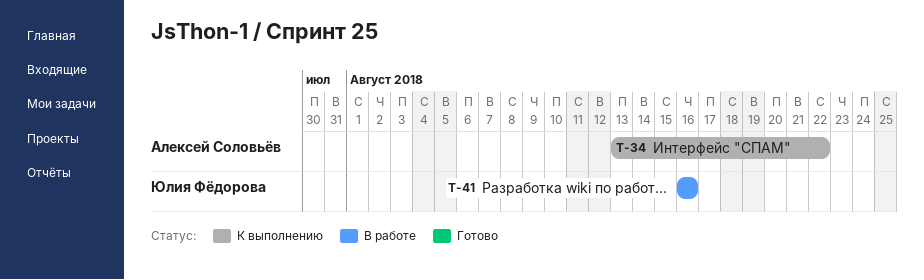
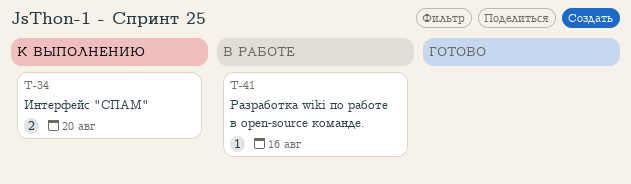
T-34, due: Aug 22 -> Aug 20

